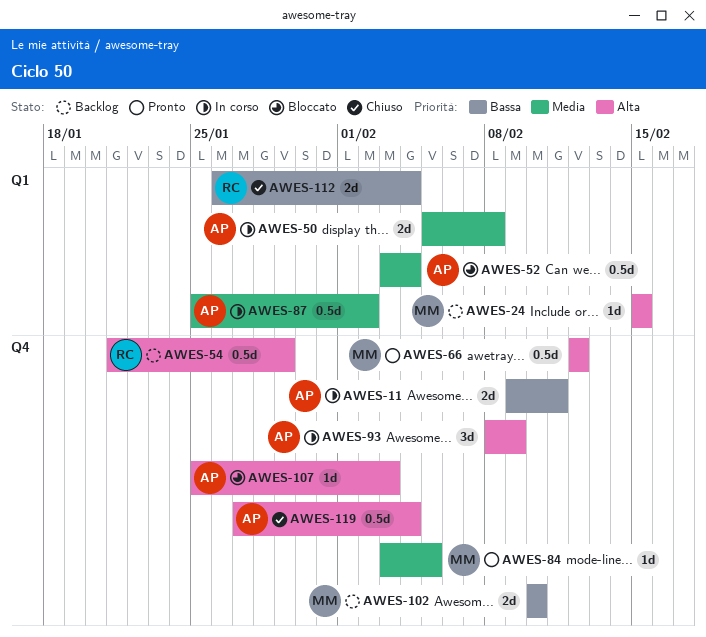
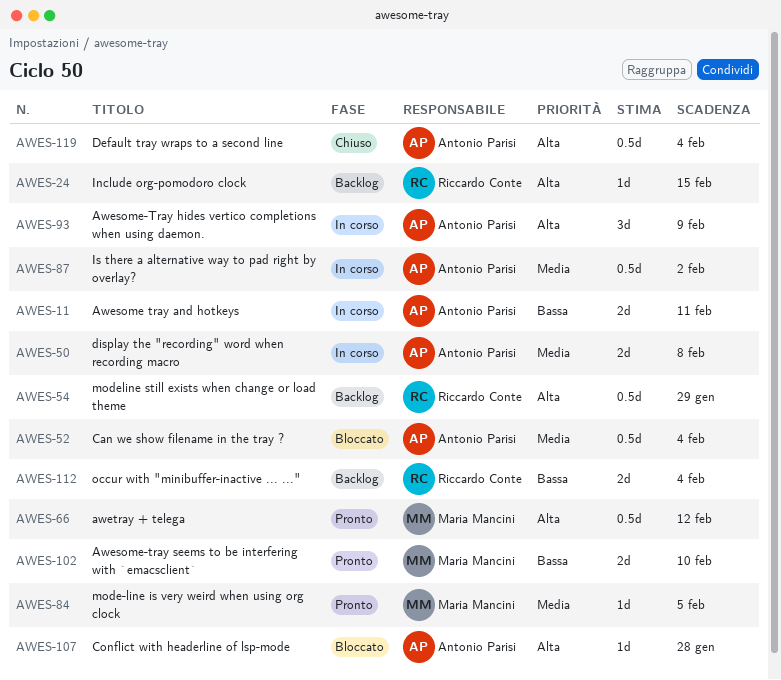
AWES-24, owner: Maria Mancini -> Riccardo Conte
AWES-102, status: Backlog -> Pronto
AWES-107, due: Feb 3 -> Jan 28
AWES-112, status: Chiuso -> Backlog

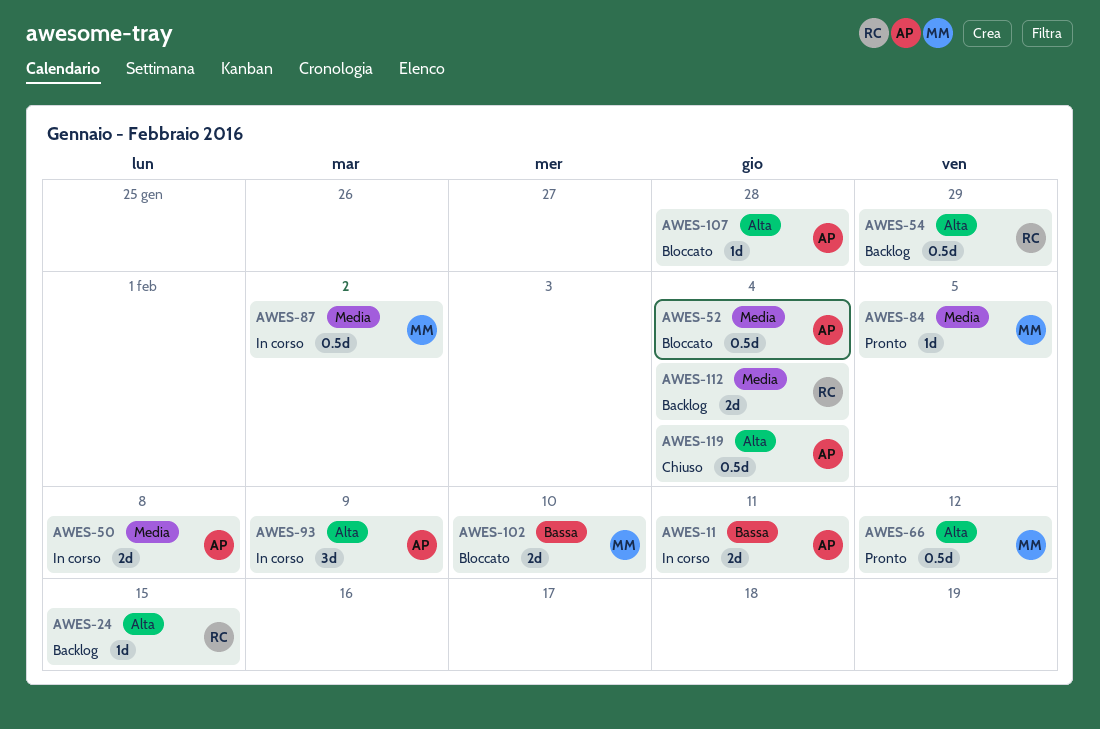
AWES-87, owner: Antonio Parisi -> Maria Mancini
AWES-102, status: Pronto -> Bloccato
AWES-112, priority: Bassa -> Media

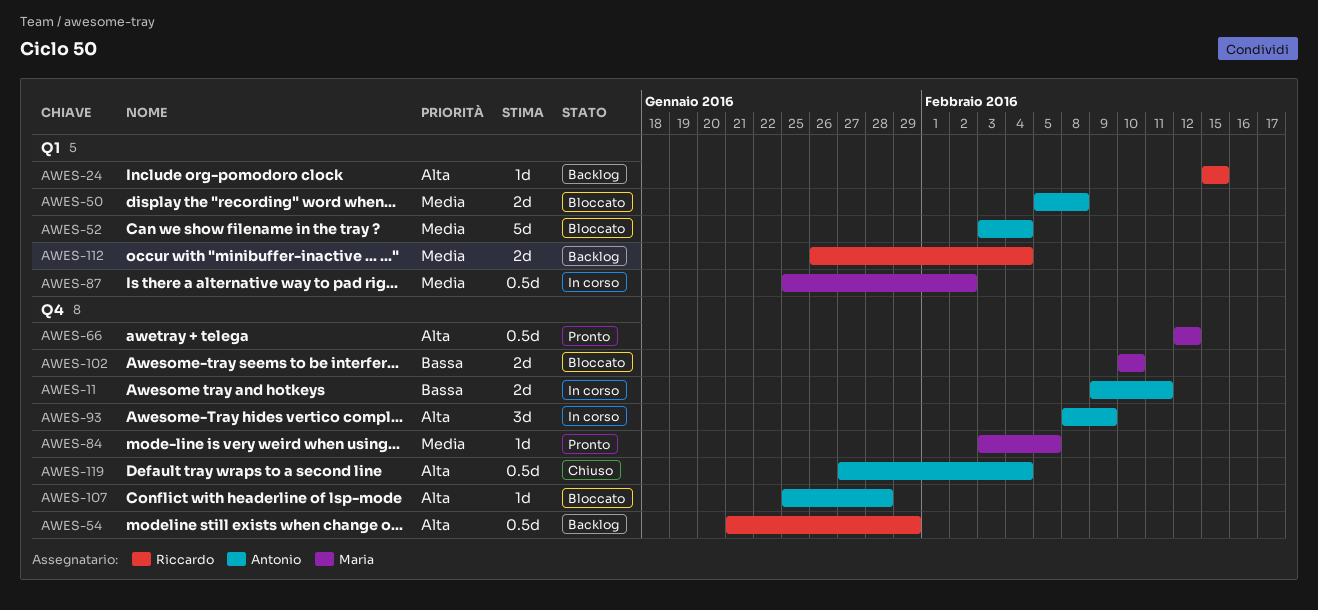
AWES-50, status: In corso -> Bloccato
AWES-52, estimate: 0.5d -> 5d

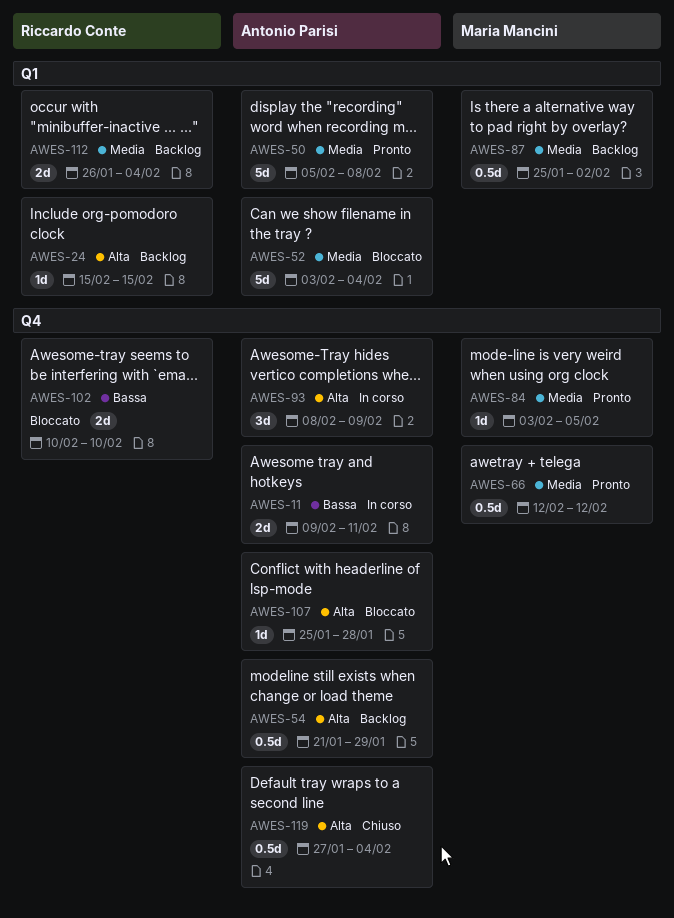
AWES-50, status: Bloccato -> Pronto
AWES-50, estimate: 2d -> 5d
AWES-54, owner: Riccardo Conte -> Antonio Parisi
AWES-66, priority: Alta -> Media
AWES-87, status: In corso -> Backlog
AWES-102, owner: Maria Mancini -> Riccardo Conte

